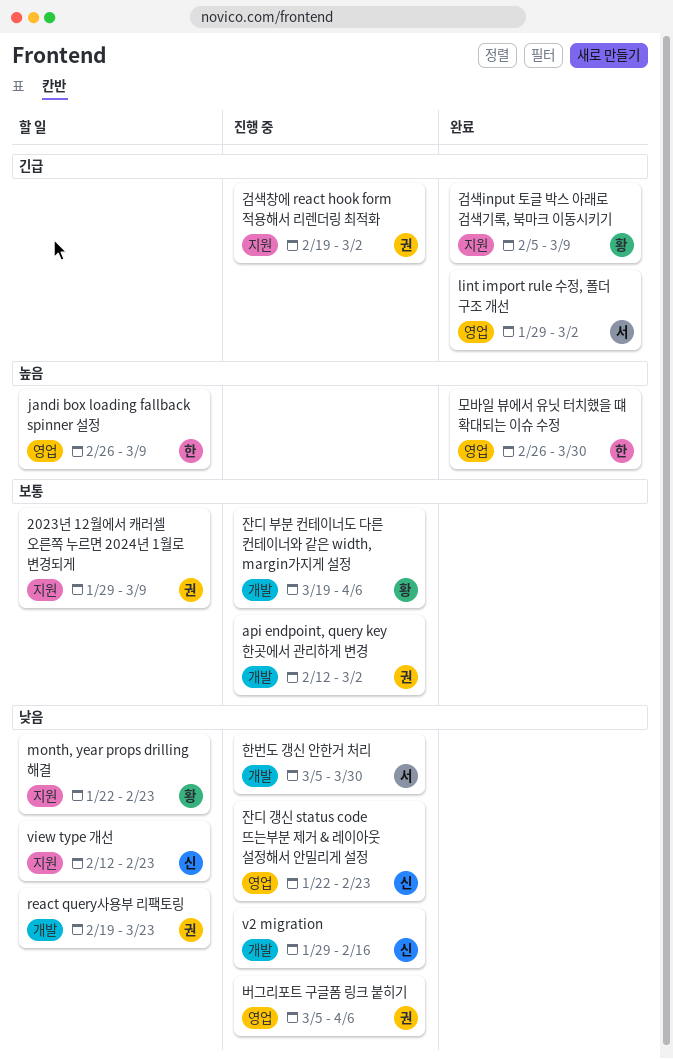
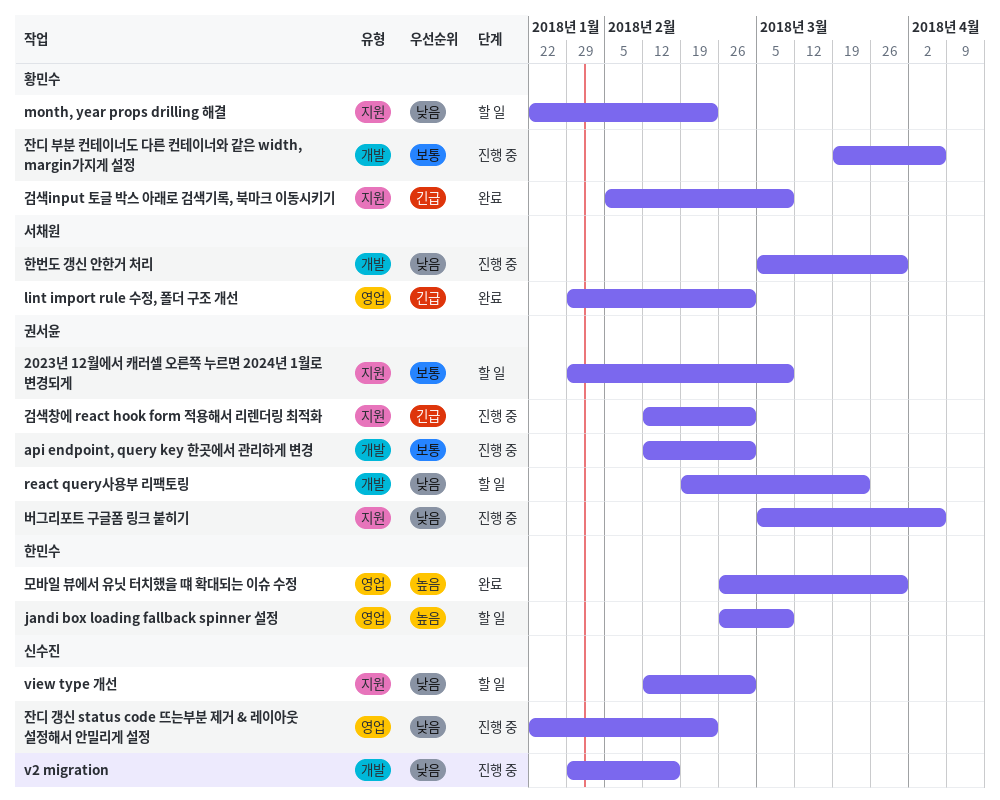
view type 개선, due: Feb 23 -> Mar 2
검색창에 react hook form 적용해서 리렌더링 최적화, start: Feb 19 -> Feb 12
버그리포트 구글폼 링크 붙히기, label: 영업 -> 지원

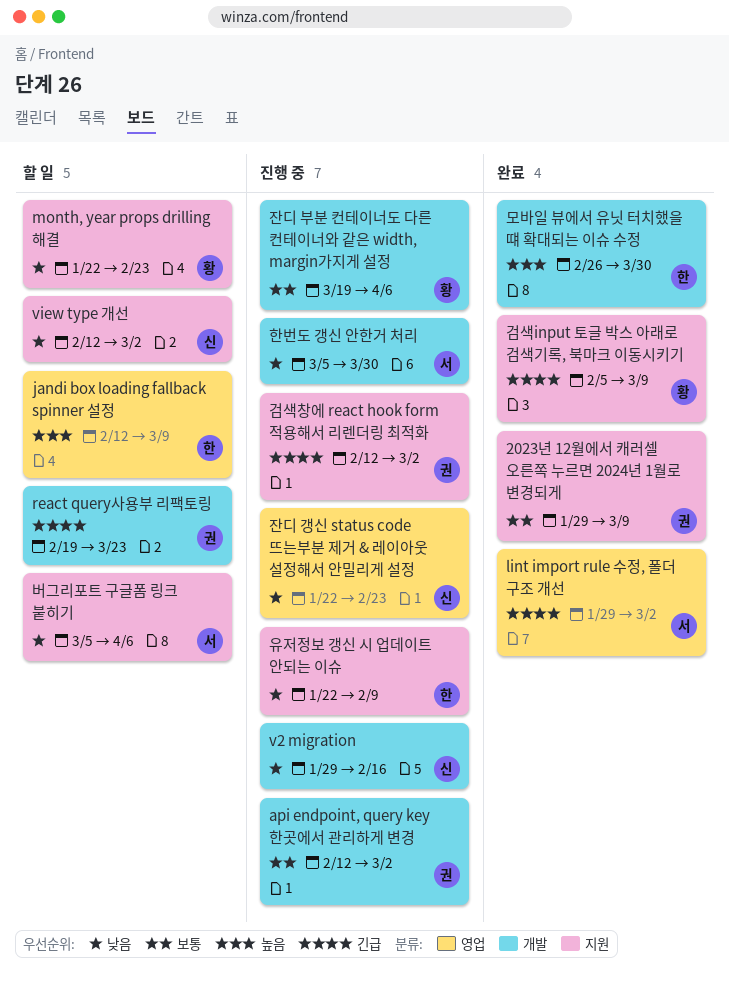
2023년 12월에서 캐러셀 오른쪽 누르면 2024년 1월로 변경되게, status: 할 일 -> 완료
jandi box loading fallback spinner 설정, start: Feb 26 -> Feb 12
react query사용부 리팩토링, priority: 낮음 -> 긴급
모바일 뷰에서 유닛 터치했을 떄 확대되는 이슈 수정, label: 영업 -> 개발
버그리포트 구글폼 링크 붙히기, status: 진행 중 -> 할 일
버그리포트 구글폼 링크 붙히기, owner: 권서윤 -> 서채원
유저정보 갱신 시 업데이트 안되는 이슈: none -> present

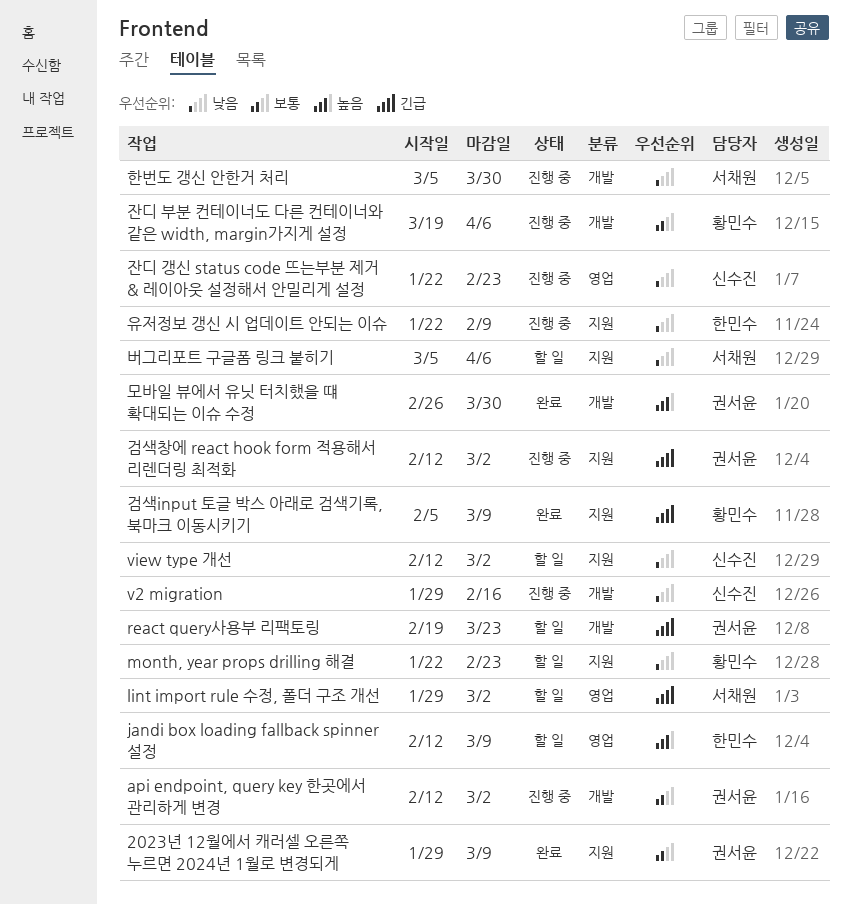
lint import rule 수정, 폴더 구조 개선, status: 완료 -> 할 일
모바일 뷰에서 유닛 터치했을 떄 확대되는 이슈 수정, owner: 한민수 -> 권서윤

